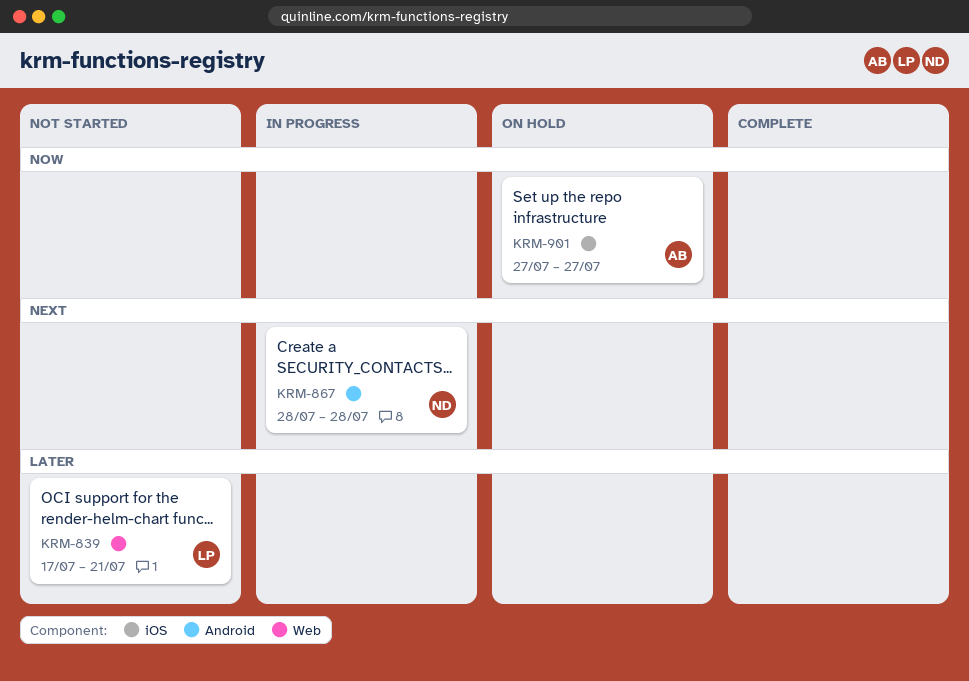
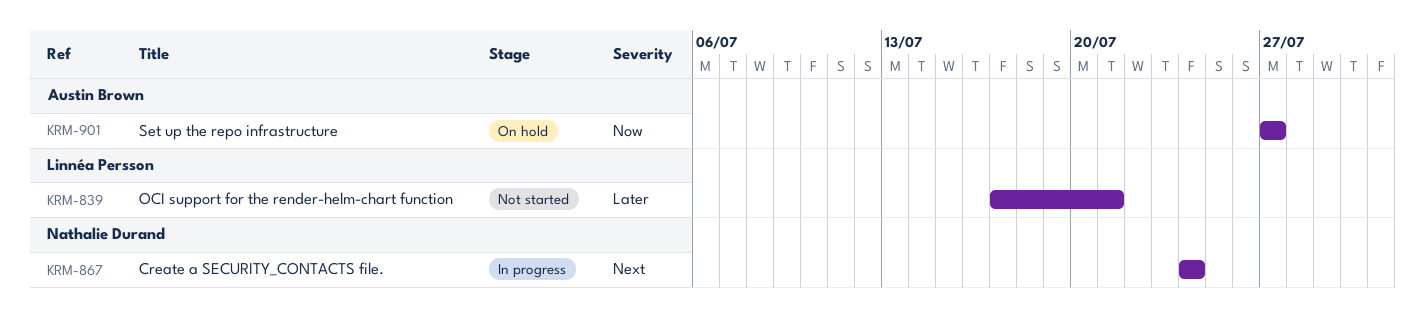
KRM-867, start: Jul 28 -> Jul 24
KRM-867, due: Jul 28 -> Jul 24

